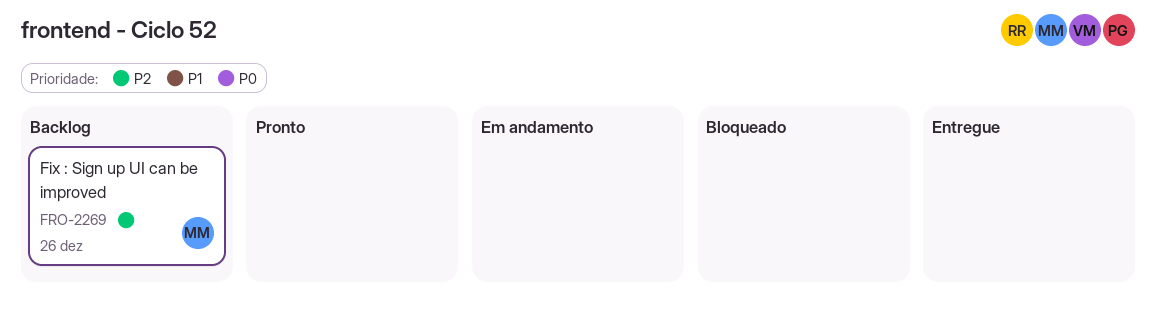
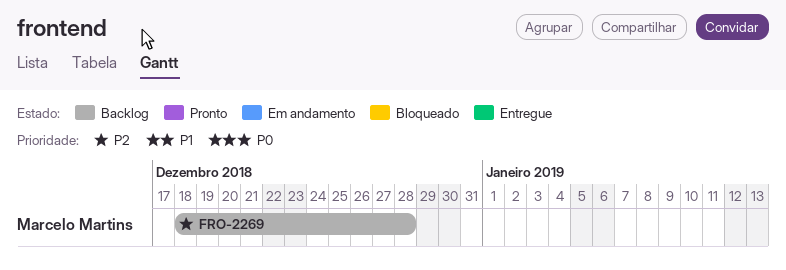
FRO-2269, due: Dec 26 -> Dec 28

